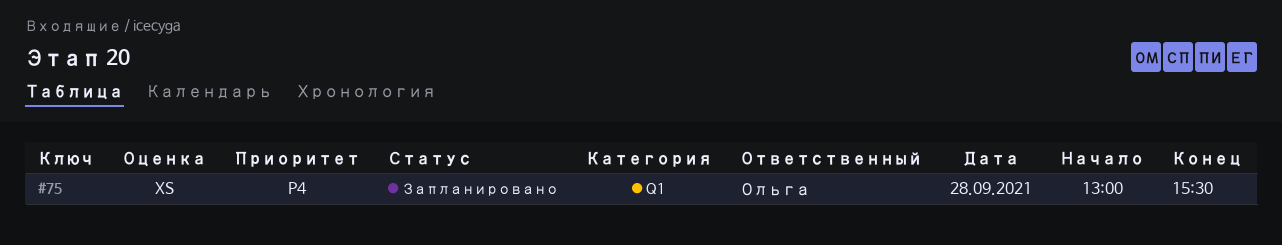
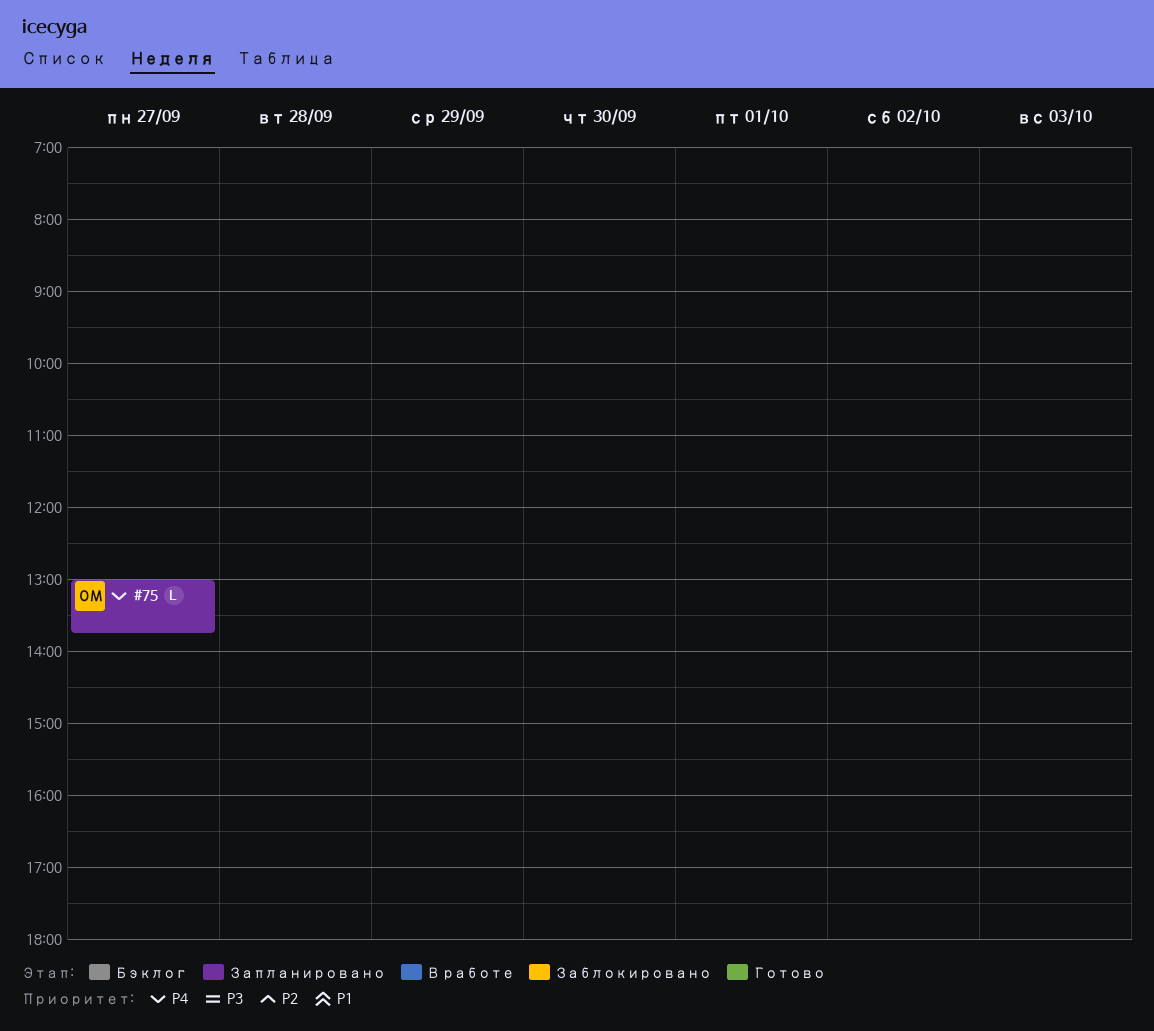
#75, estimate: XS -> L
#75, day: Sep 28 -> Sep 27
#75, ends: 15:30 -> 13:45

